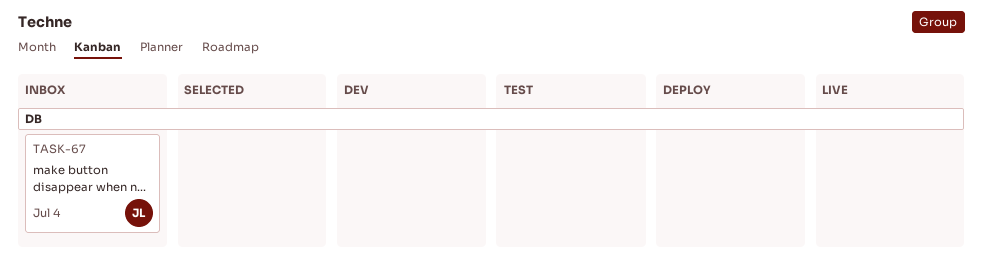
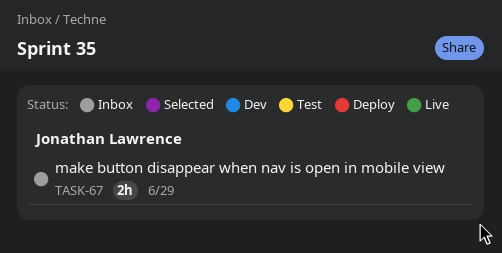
TASK-67, due: Jul 4 -> Jun 29

